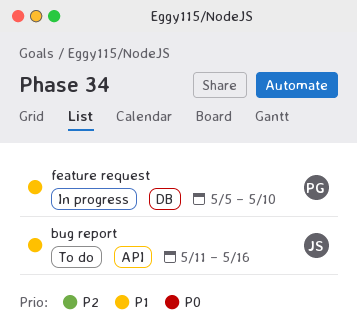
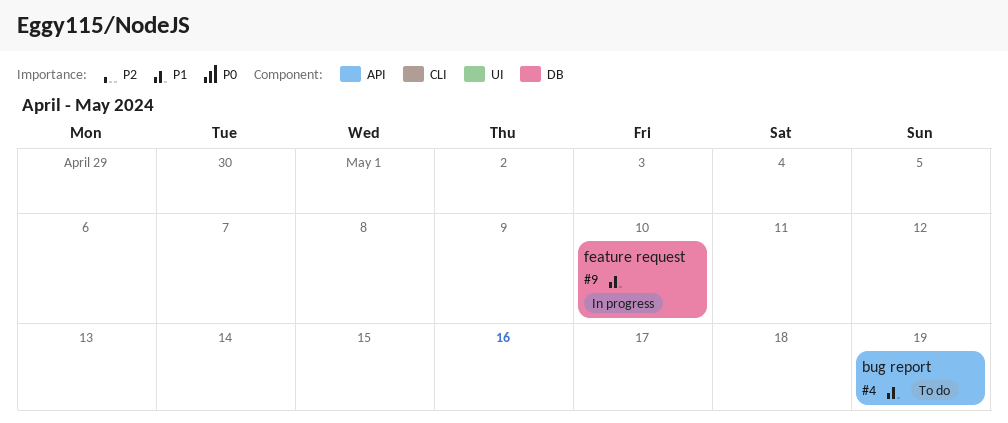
bug report, due: May 16 -> May 19

